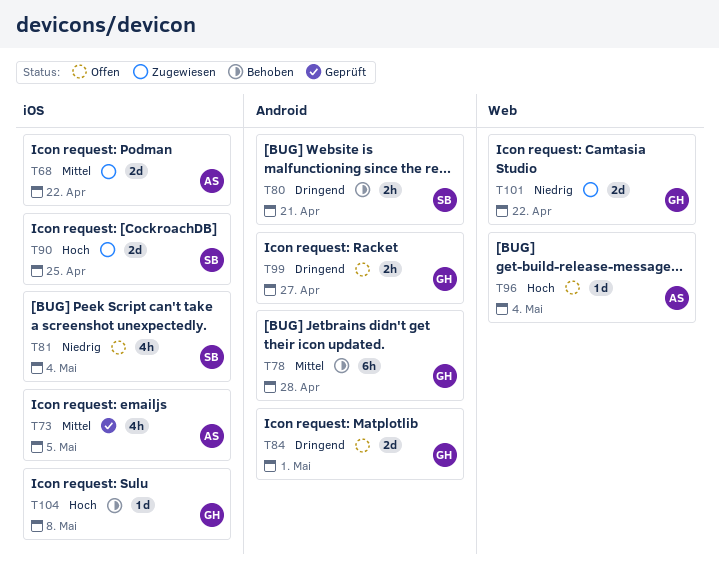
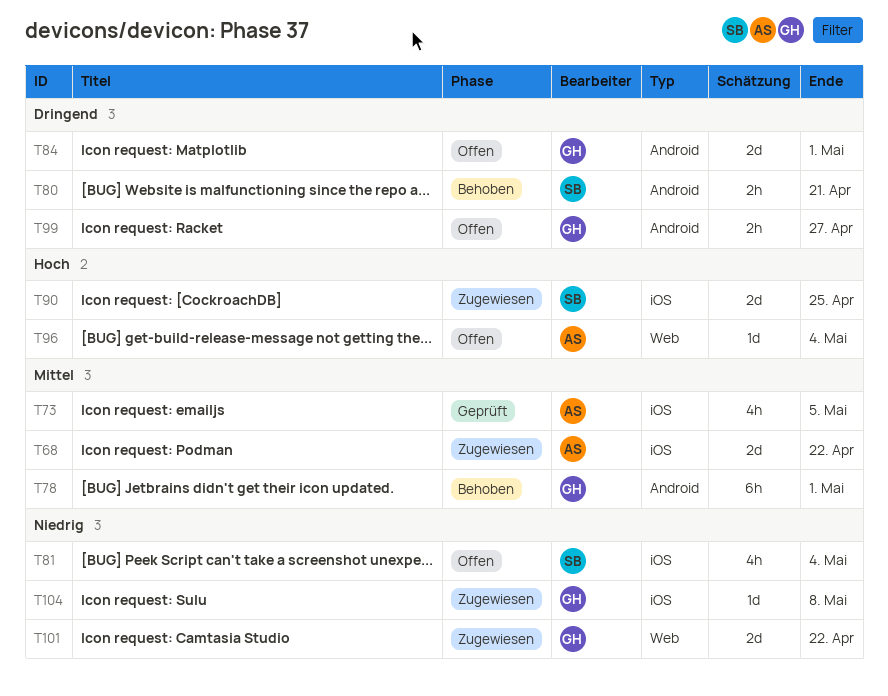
T78, due: Apr 28 -> May 1
T104, status: Behoben -> Zugewiesen
T104, priority: Hoch -> Niedrig

